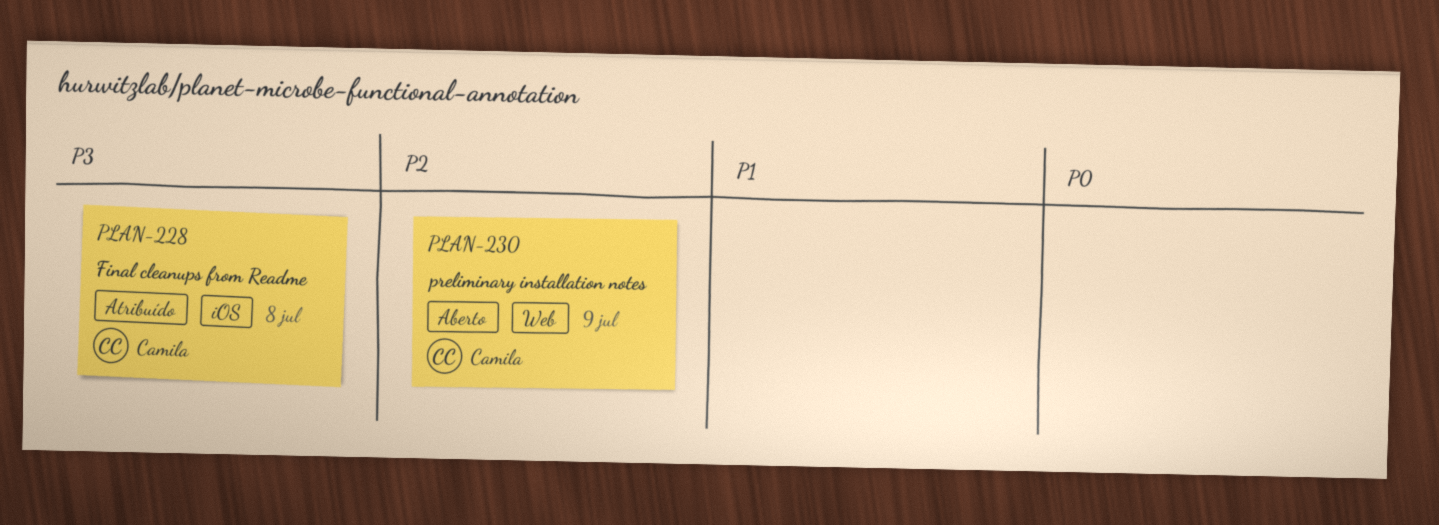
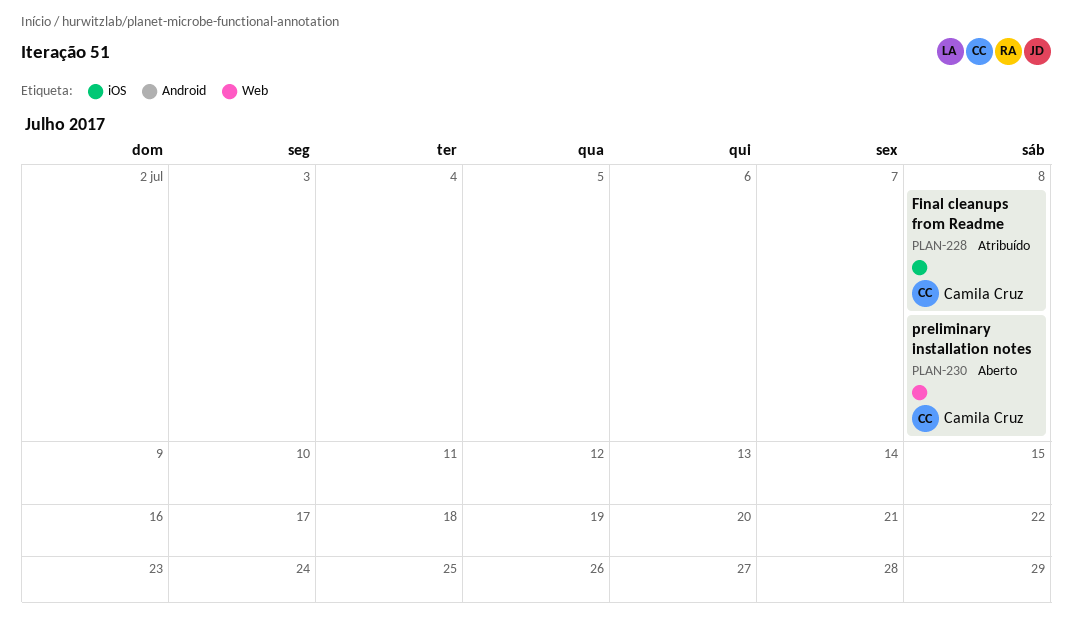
PLAN-230, due: Jul 9 -> Jul 8

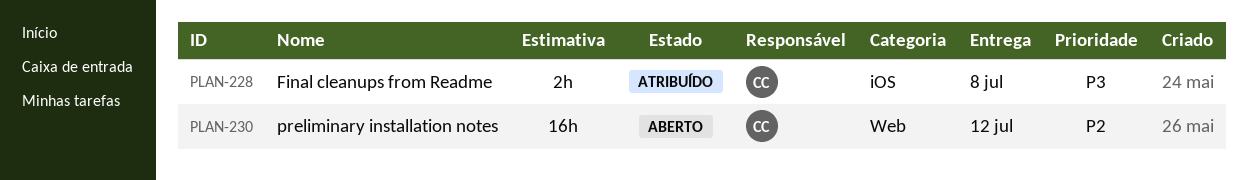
PLAN-230, due: Jul 8 -> Jul 12

